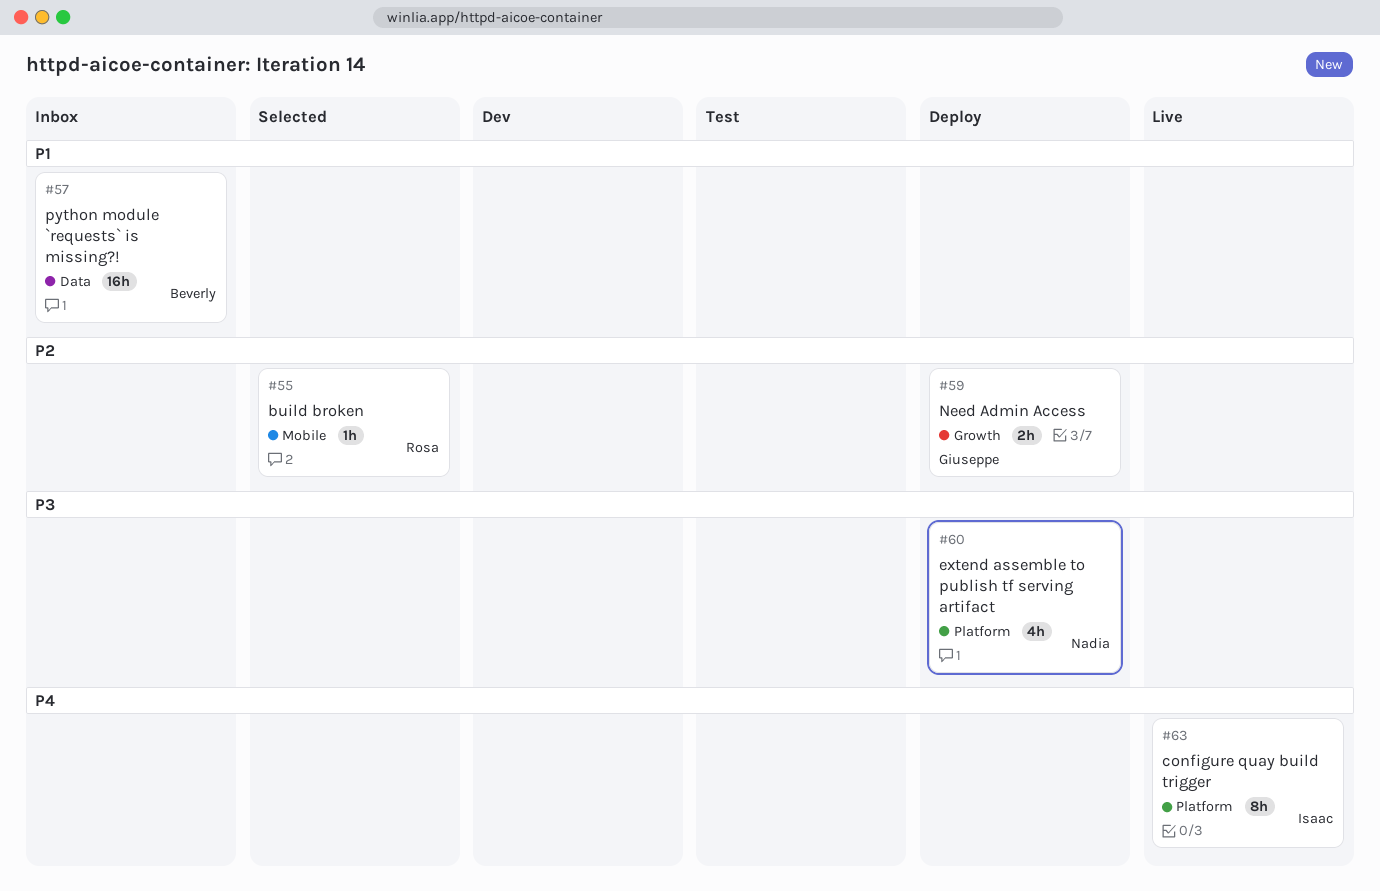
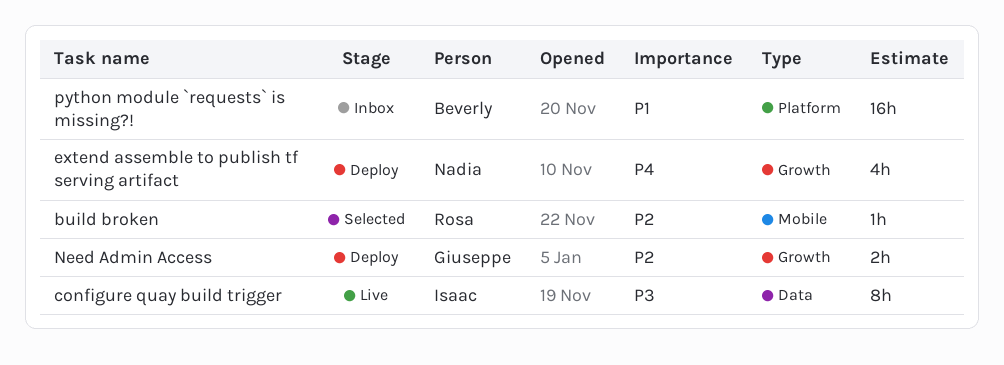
configure quay build trigger, priority: P4 -> P3
configure quay build trigger, label: Platform -> Data
extend assemble to publish tf serving artifact, priority: P3 -> P4
extend assemble to publish tf serving artifact, label: Platform -> Growth
python module `requests` is missing?!, label: Data -> Platform

